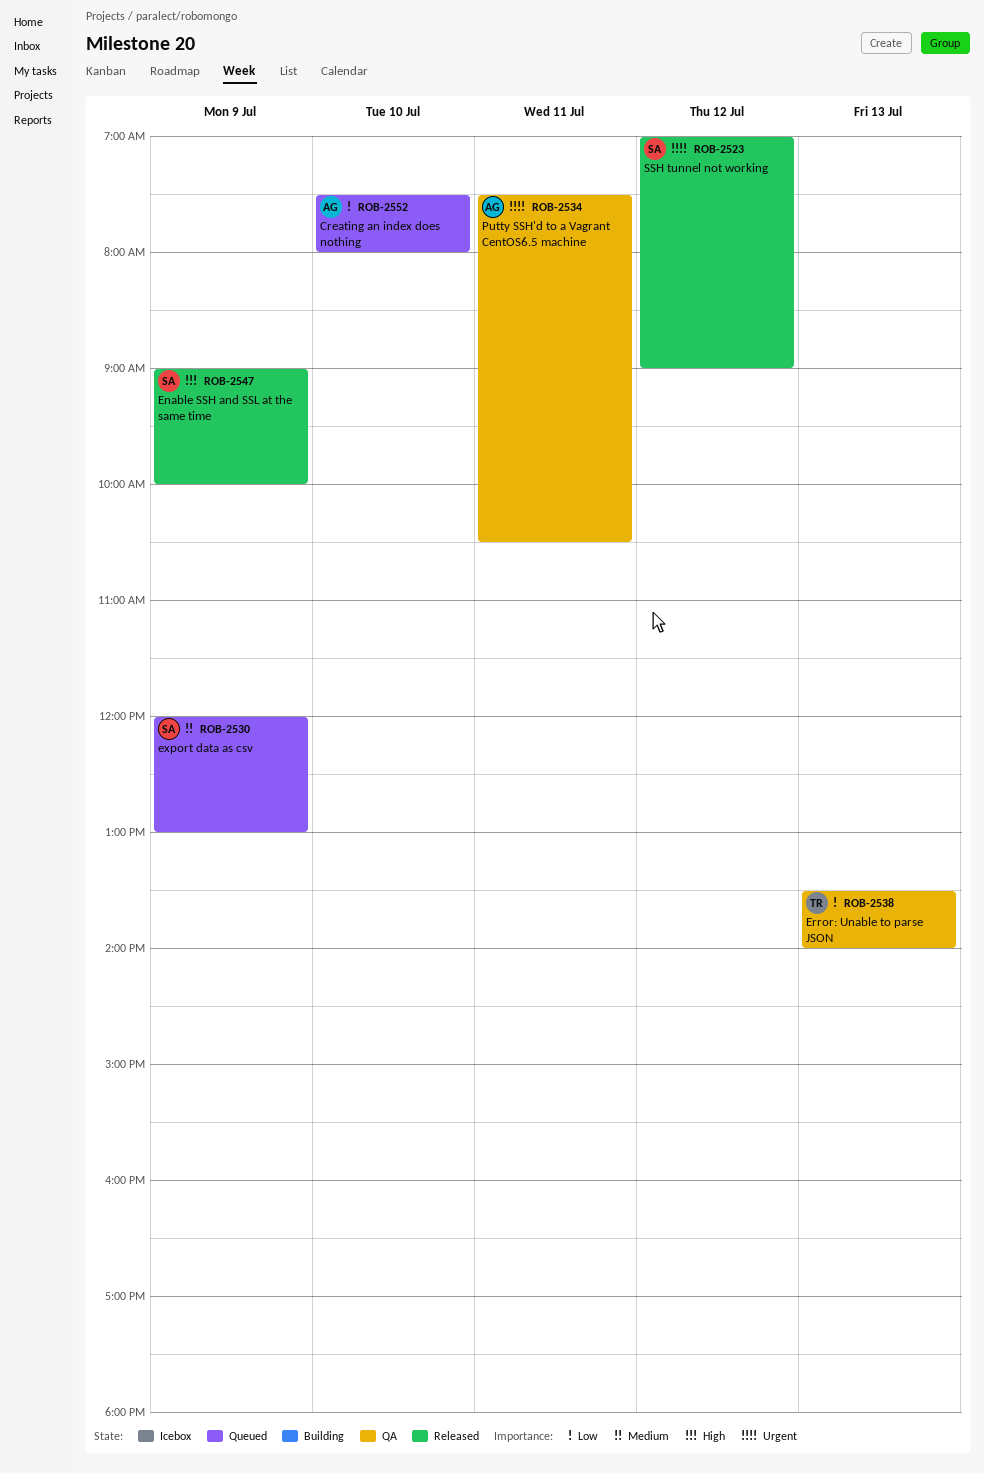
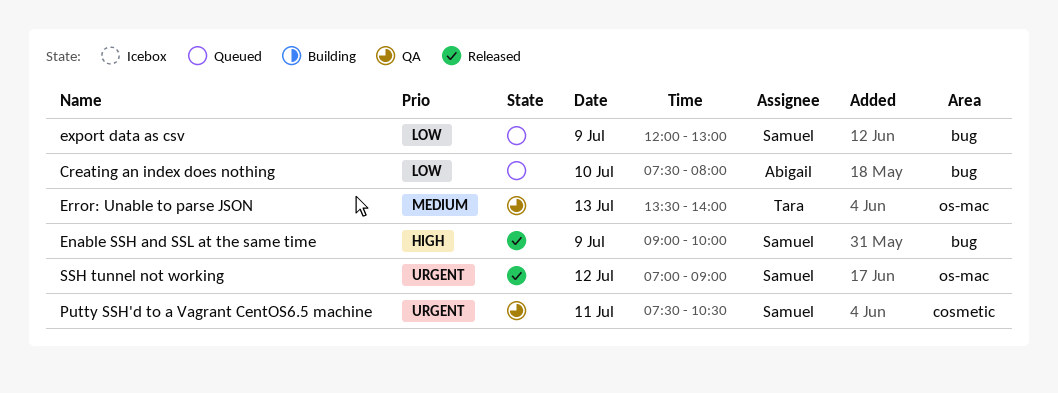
Error: Unable to parse JSON, priority: Low -> Medium
export data as csv, priority: Medium -> Low
Putty SSH'd to a Vagrant CentOS6.5 machine, owner: Abigail -> Samuel

